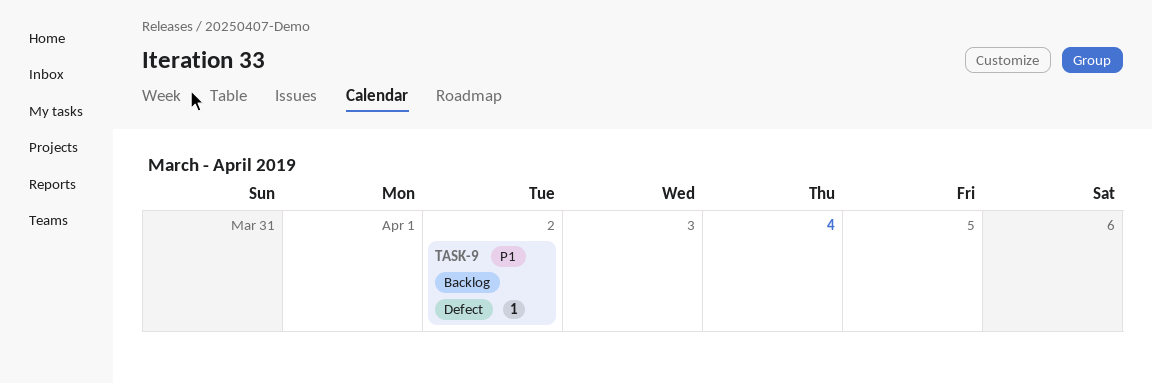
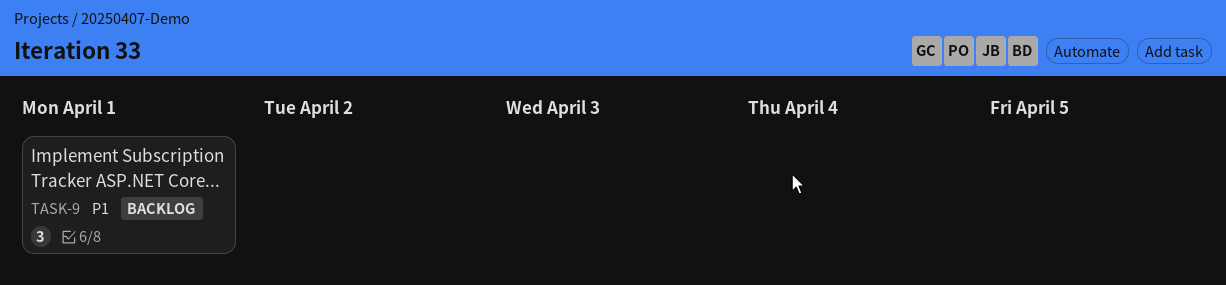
TASK-9, estimate: 1 -> 3
TASK-9, due: Apr 2 -> Apr 1

